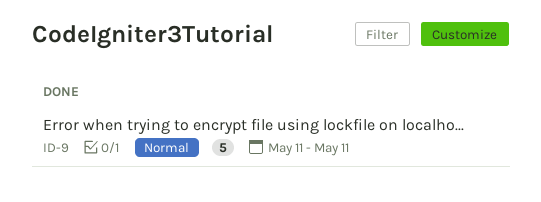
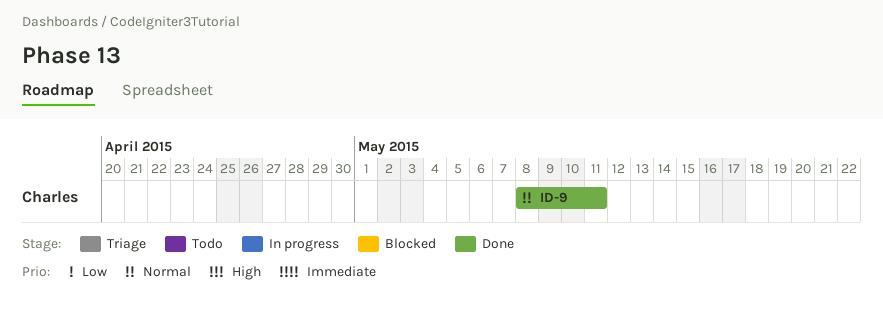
ID-9, start: May 11 -> May 8

